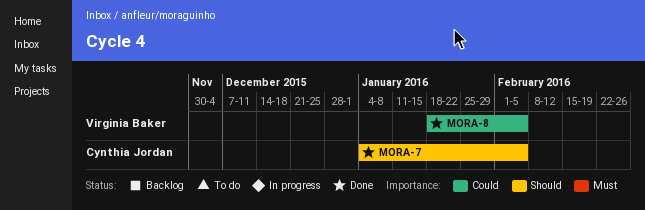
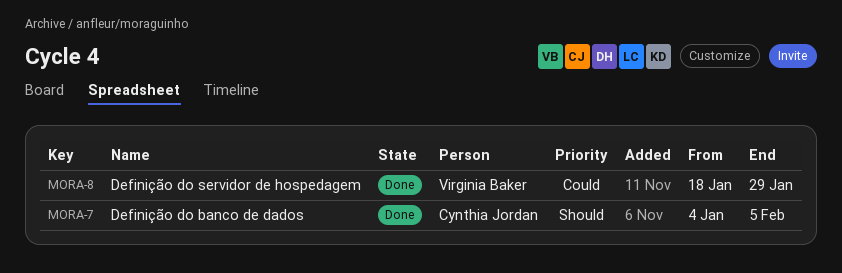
MORA-8, due: Feb 5 -> Jan 29

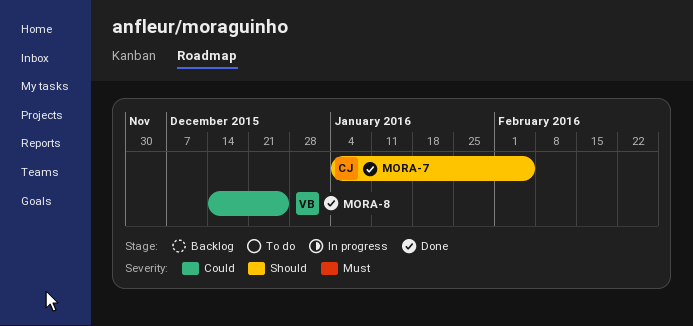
MORA-8, start: Jan 18 -> Dec 14
MORA-8, due: Jan 29 -> Dec 25

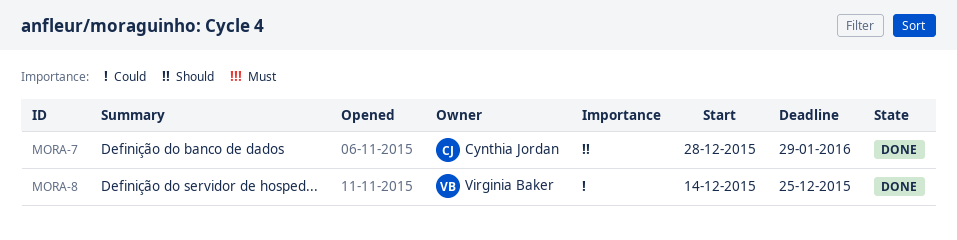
MORA-7, start: Jan 4 -> Dec 28
MORA-7, due: Feb 5 -> Jan 29

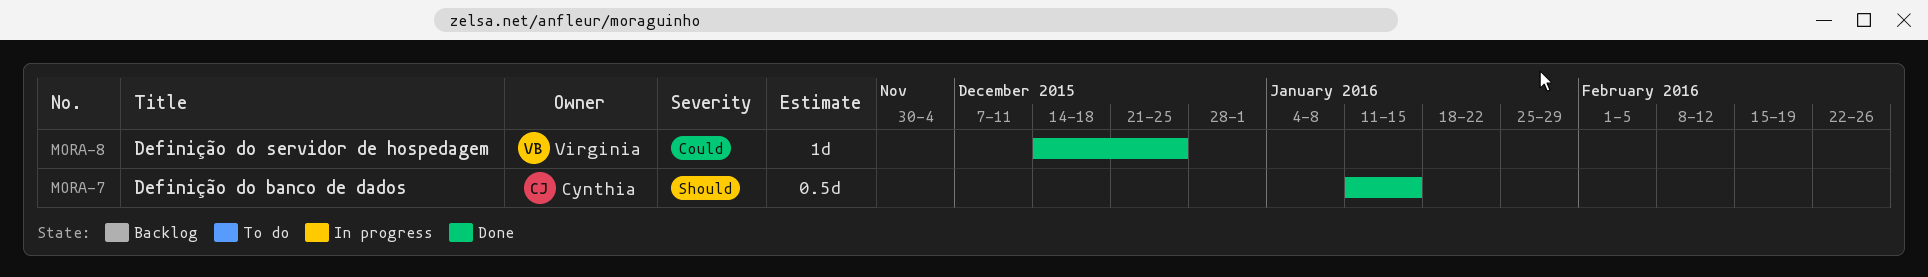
MORA-7, start: Dec 28 -> Jan 11
MORA-7, due: Jan 29 -> Jan 15

